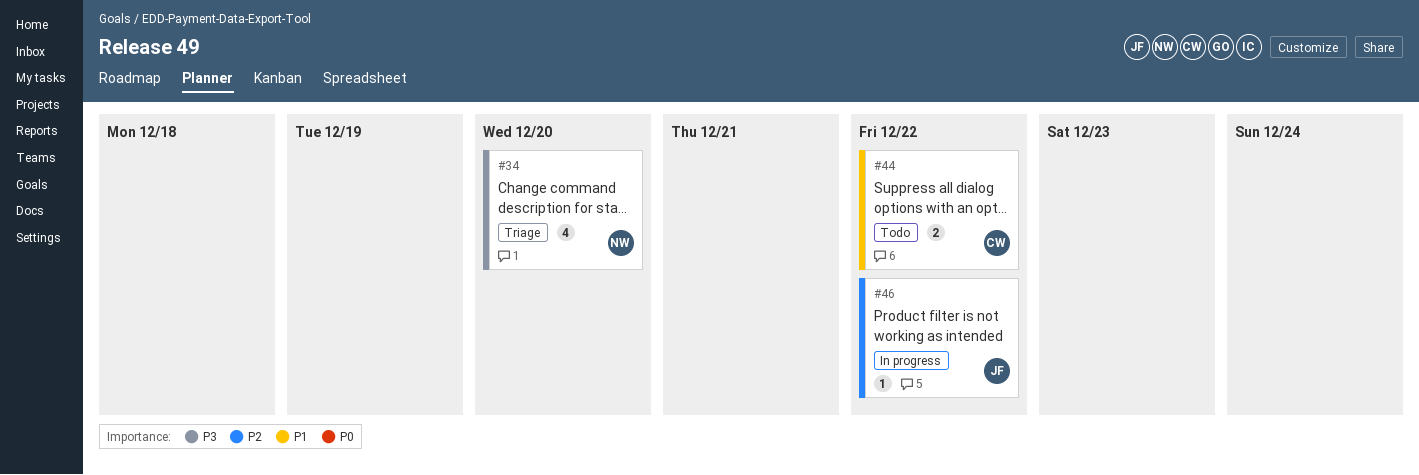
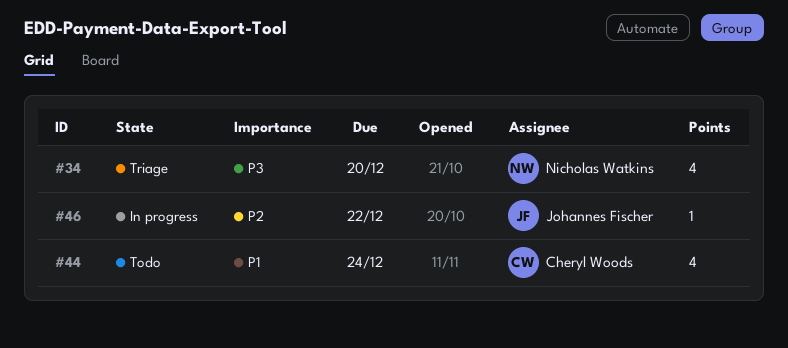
#44, estimate: 2 -> 4
#44, due: Dec 22 -> Dec 24

